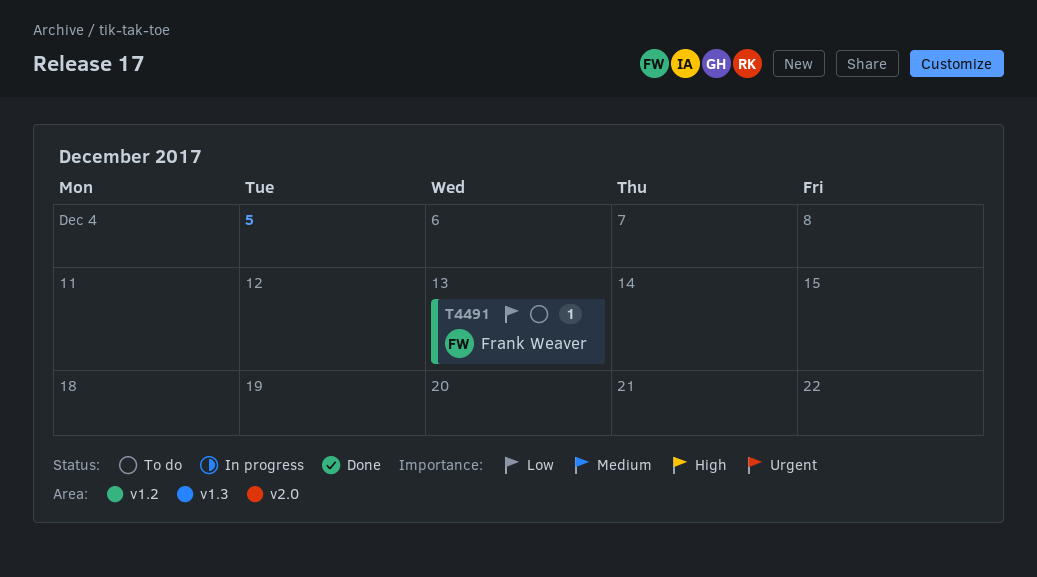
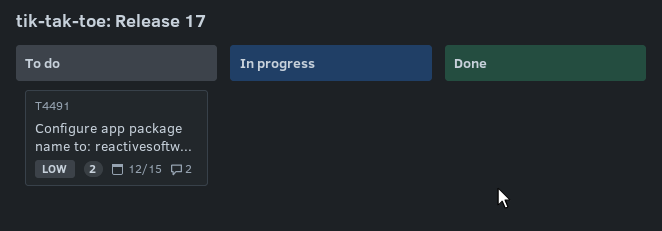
T4491, estimate: 1 -> 2
T4491, due: Dec 13 -> Dec 15

